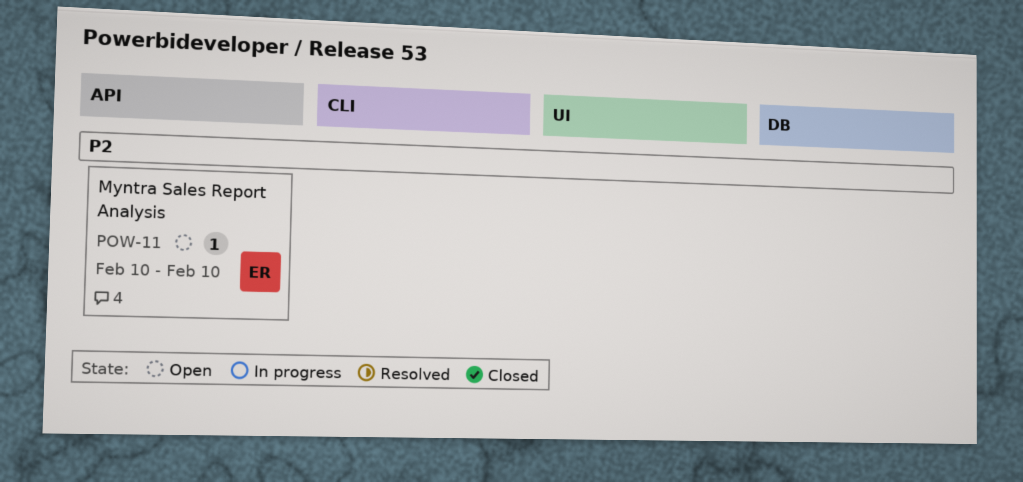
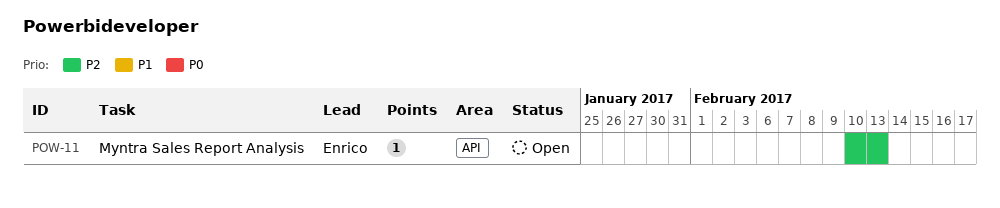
POW-11, due: Feb 10 -> Feb 13

